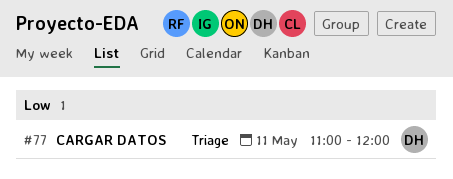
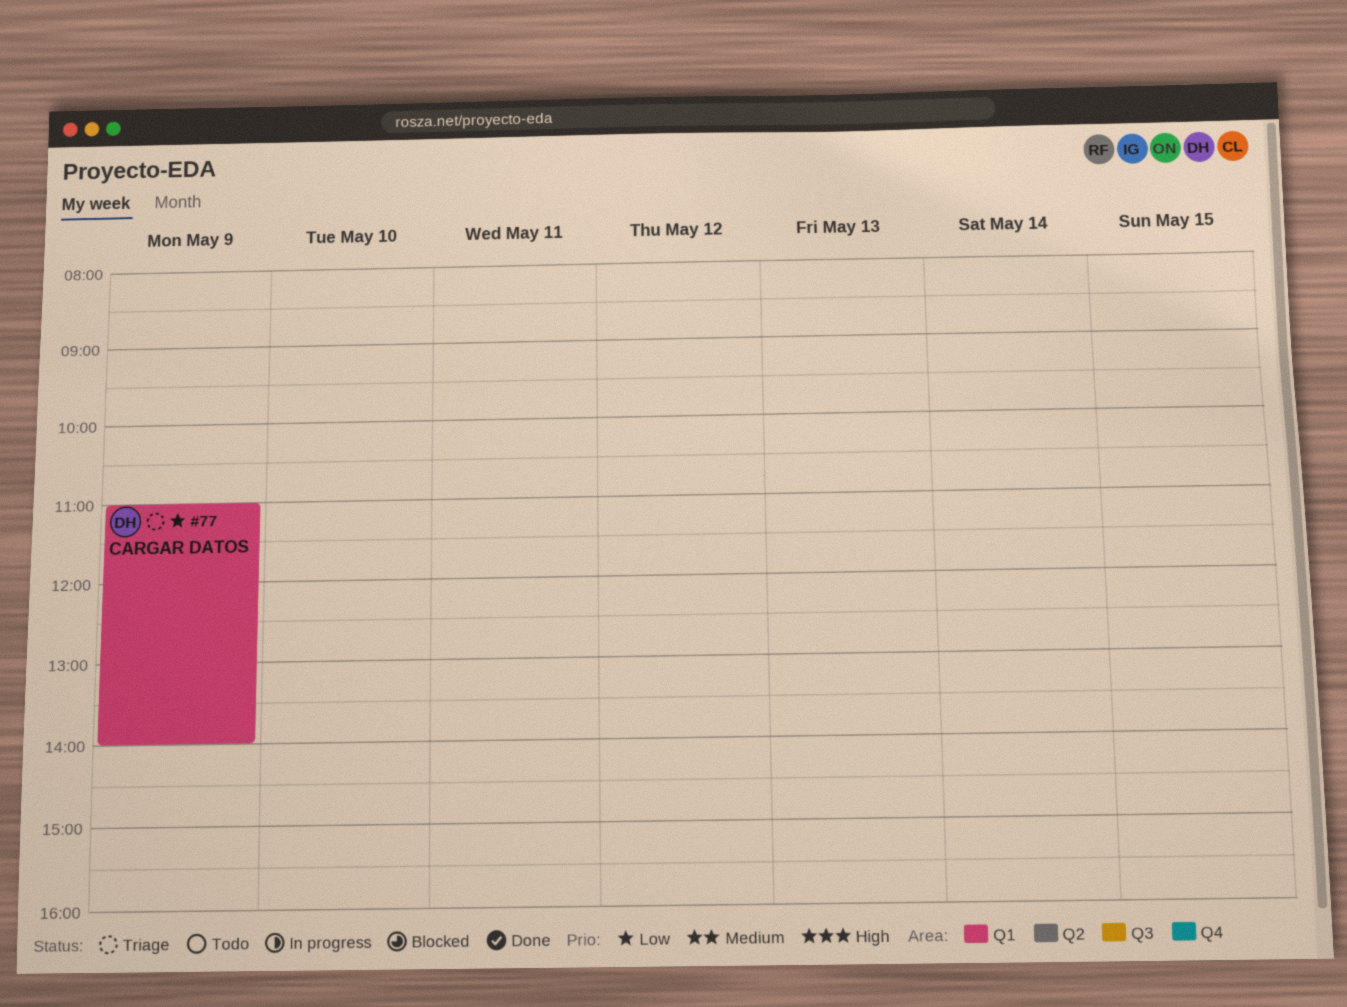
#77, day: May 11 -> May 9
#77, ends: 12:00 -> 14:00

